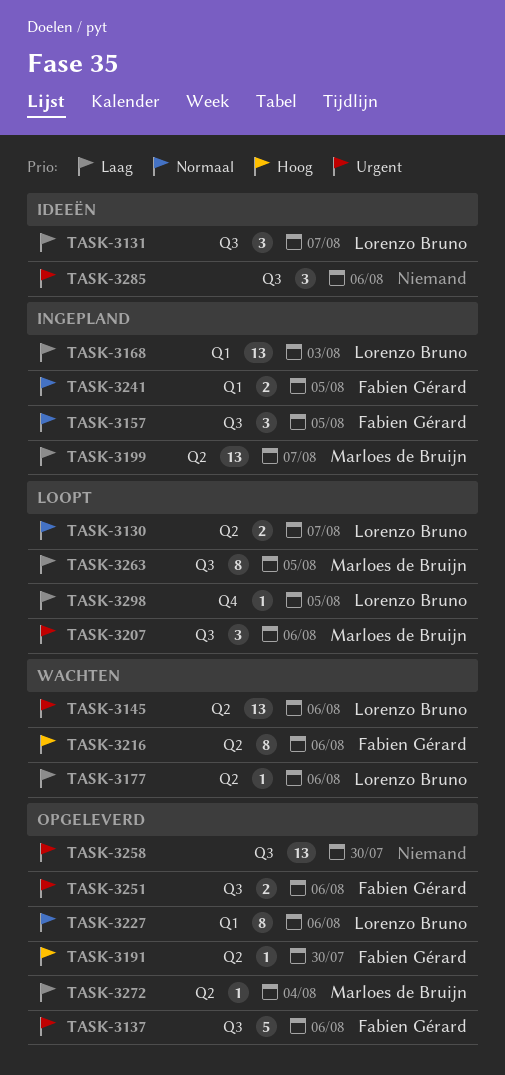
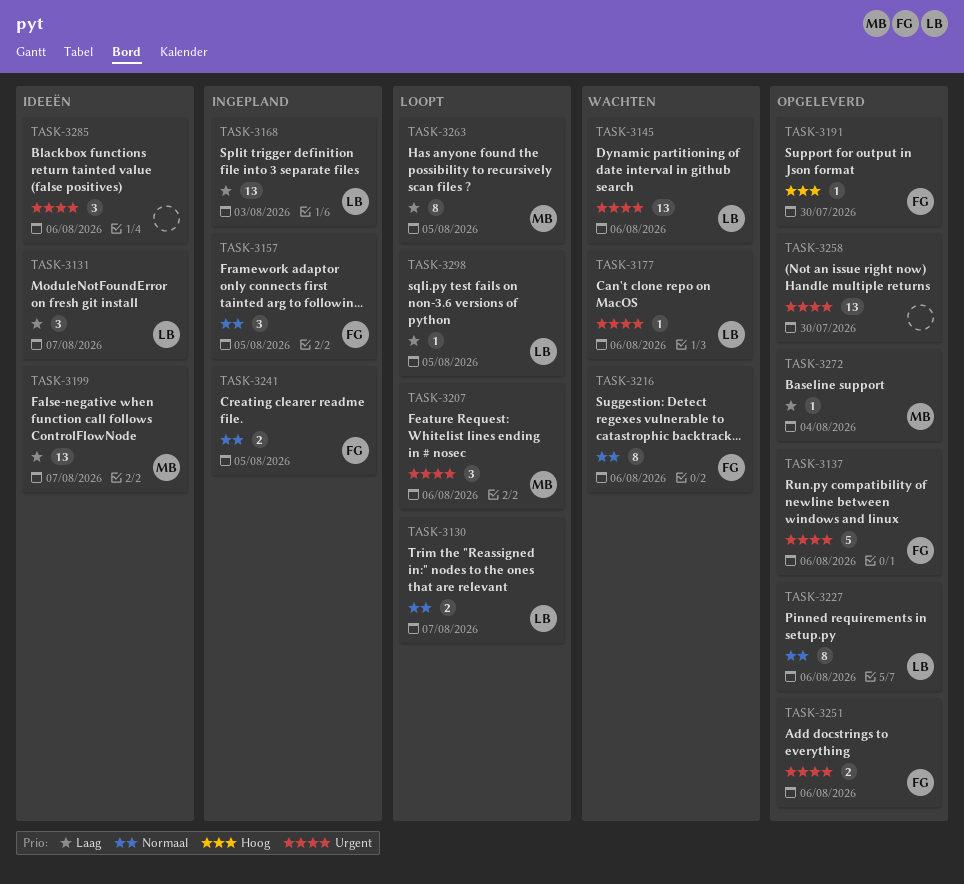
TASK-3177, priority: Laag -> Urgent
TASK-3199, status: Ingepland -> Ideeën
TASK-3216, priority: Hoog -> Normaal

